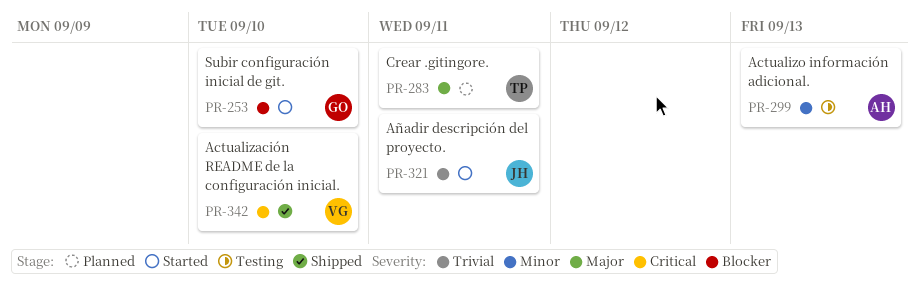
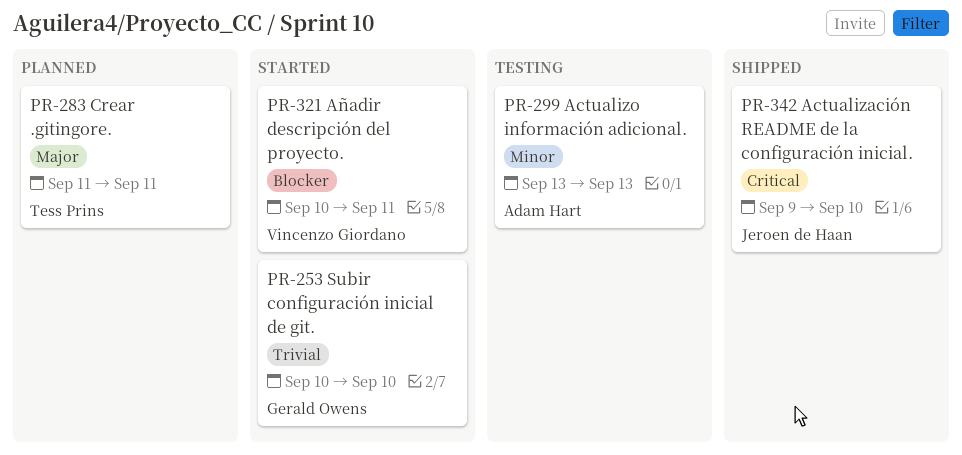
PR-253, priority: Blocker -> Trivial
PR-321, owner: Jeroen de Haan -> Vincenzo Giordano
PR-321, priority: Trivial -> Blocker
PR-342, owner: Vincenzo Giordano -> Jeroen de Haan

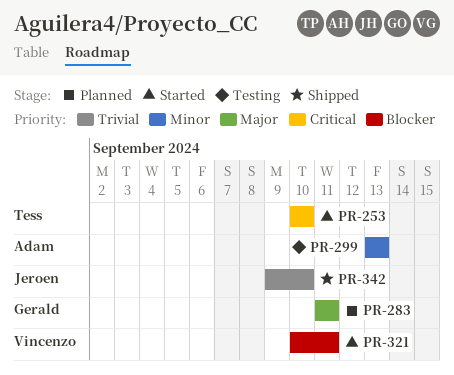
PR-253, owner: Gerald Owens -> Tess Prins
PR-253, priority: Trivial -> Critical
PR-283, owner: Tess Prins -> Gerald Owens
PR-342, priority: Critical -> Trivial

